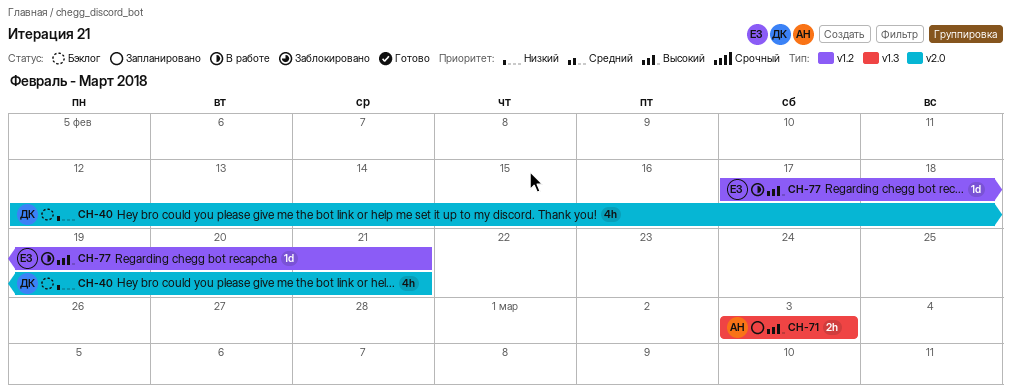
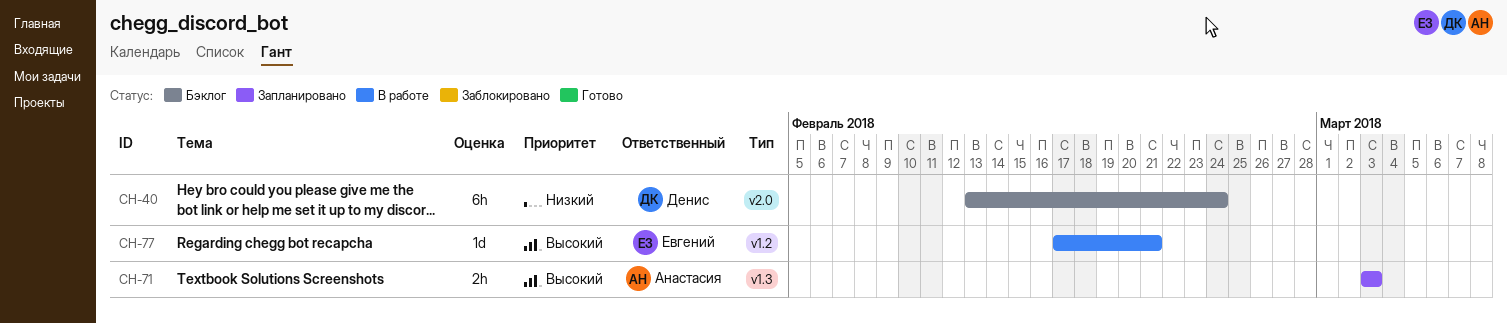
CH-40, estimate: 4h -> 6h
CH-40, start: Feb 12 -> Feb 13
CH-40, due: Feb 21 -> Feb 24

